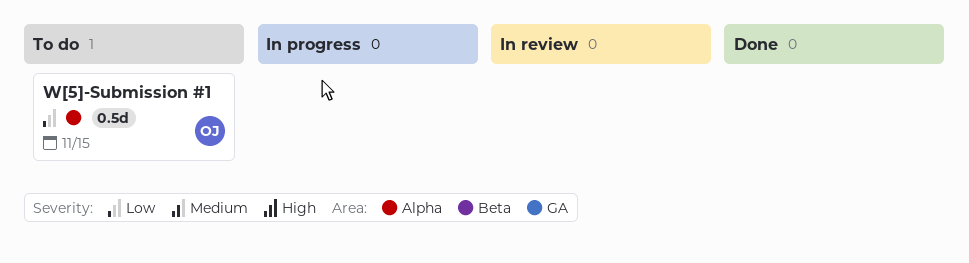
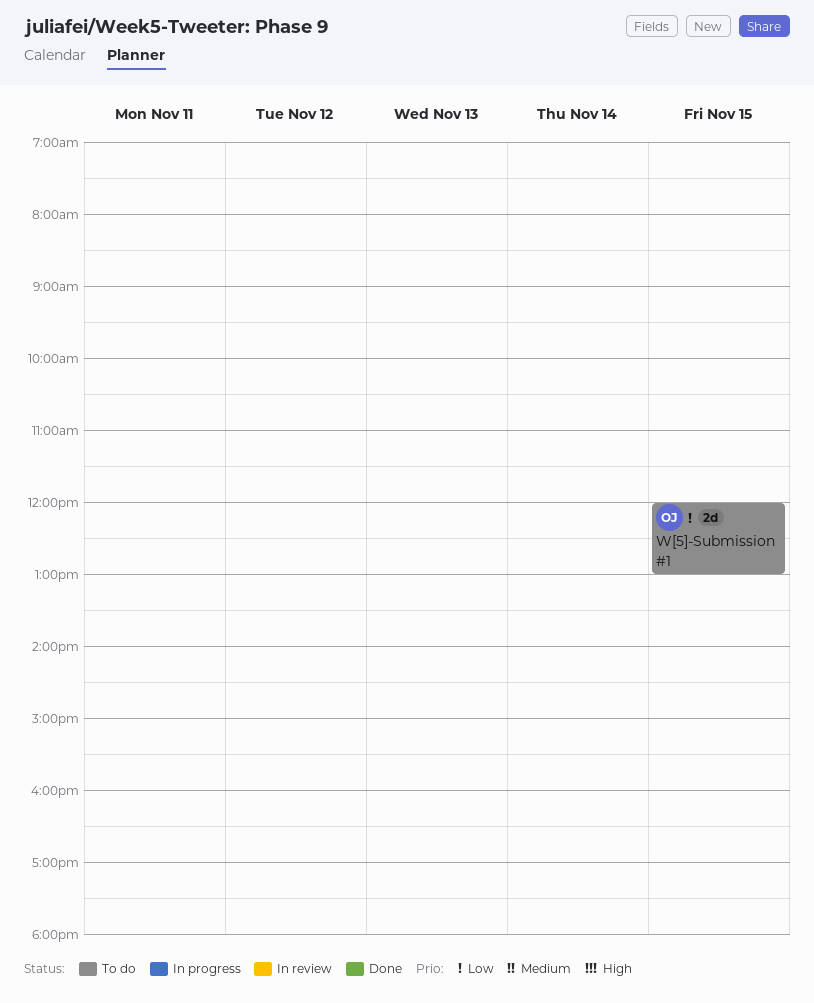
W[5]-Submission #1, estimate: 0.5d -> 2d

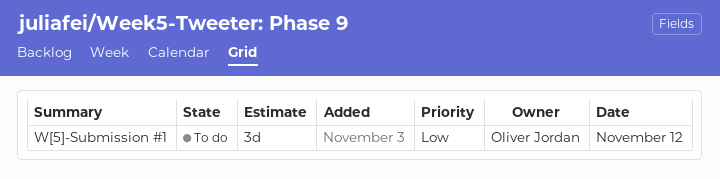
W[5]-Submission #1, estimate: 2d -> 3d
W[5]-Submission #1, day: Nov 15 -> Nov 12

